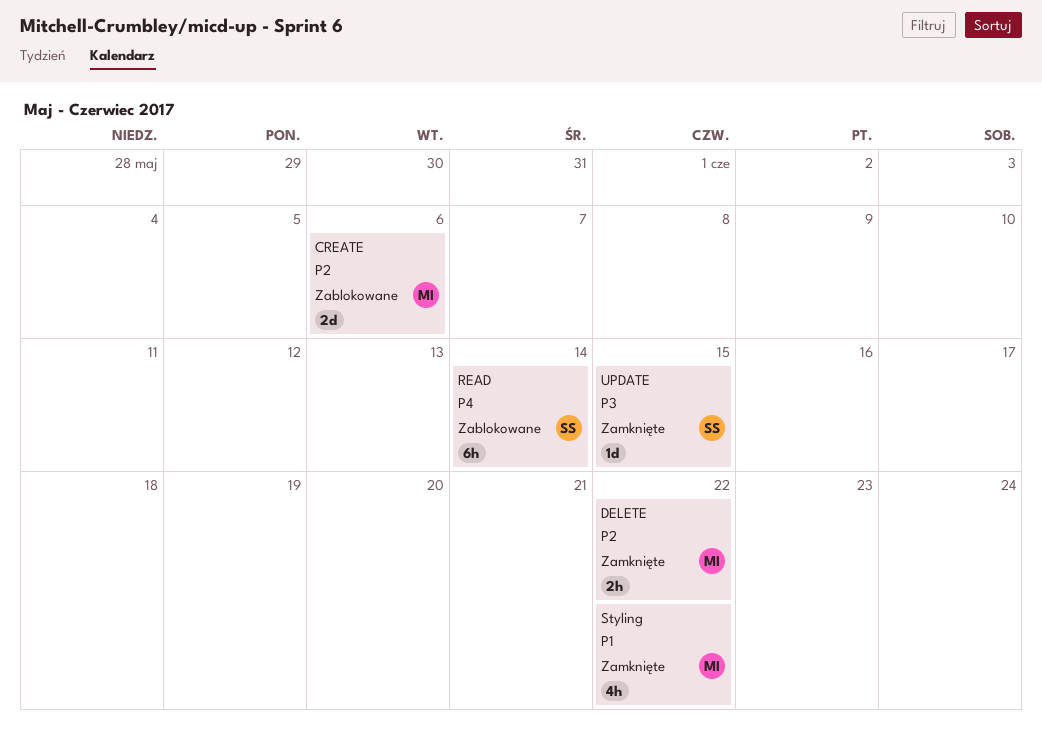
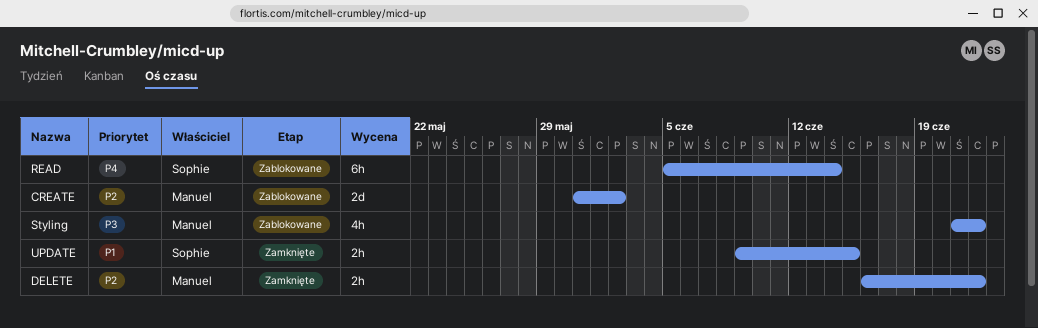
CREATE, due: Jun 6 -> Jun 2
Styling, status: Zamknięte -> Zablokowane
Styling, priority: P1 -> P3
UPDATE, priority: P3 -> P1
UPDATE, estimate: 1d -> 2h

